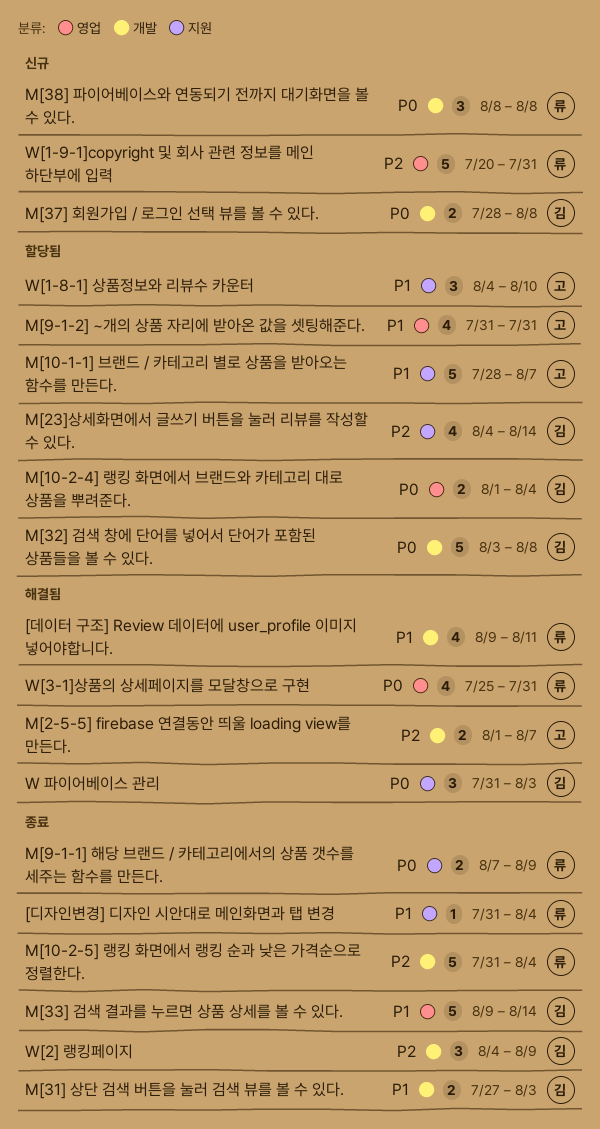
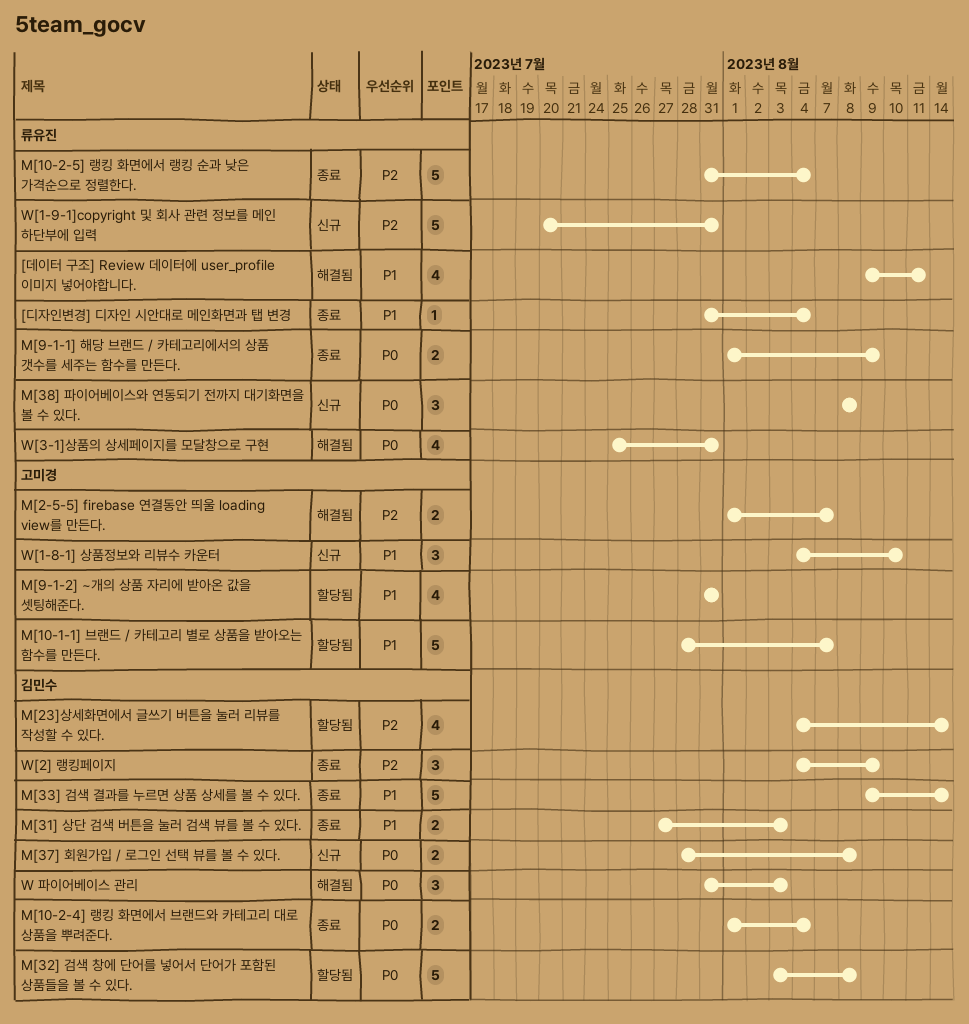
M[10-2-4] 랭킹 화면에서 브랜드와 카테고리 대로 상품을 뿌려준다., status: 할당됨 -> 종료
M[9-1-1] 해당 브랜드 / 카테고리에서의 상품 갯수를 세주는 함수를 만든다., start: Aug 7 -> Aug 1
W[1-8-1] 상품정보와 리뷰수 카운터, status: 할당됨 -> 신규

